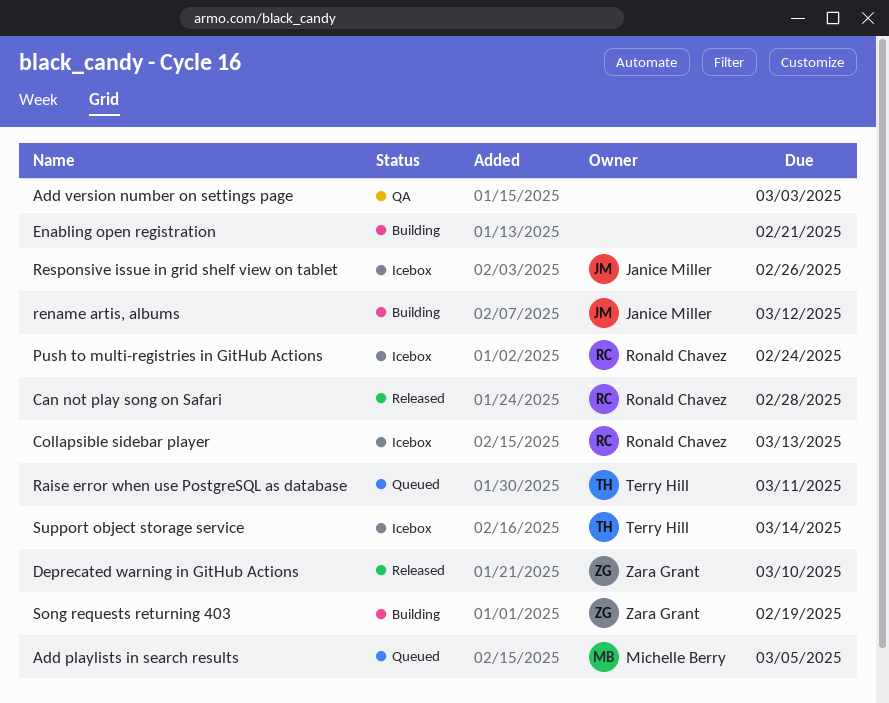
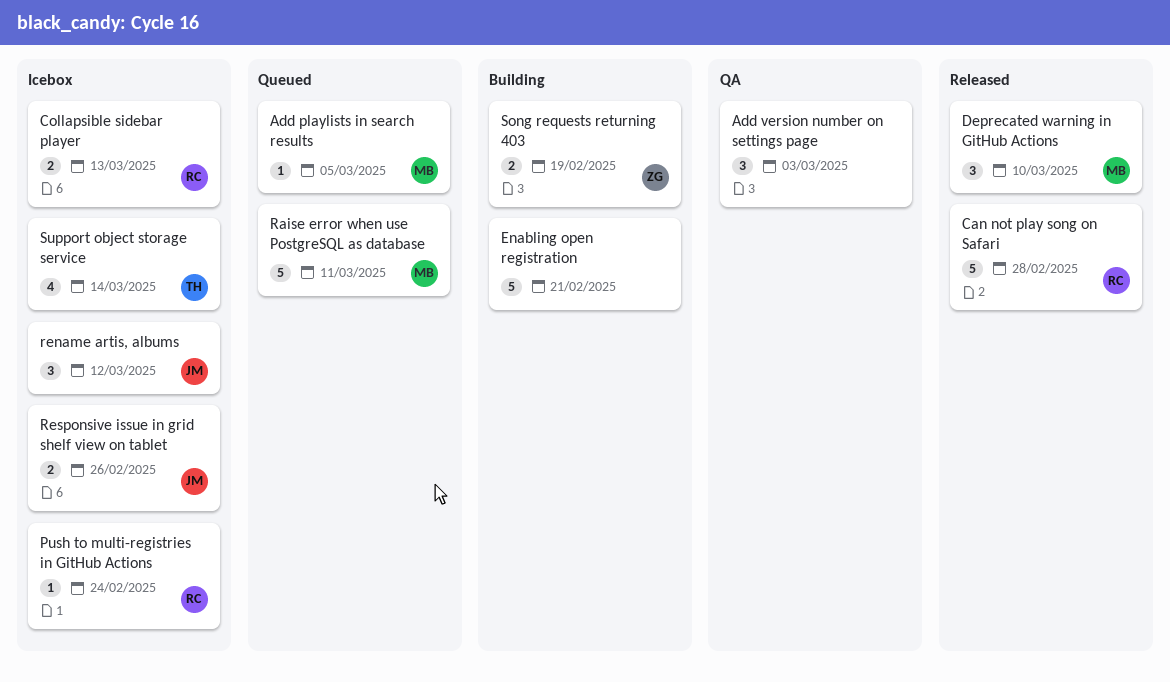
Deprecated warning in GitHub Actions, owner: Zara Grant -> Michelle Berry
Raise error when use PostgreSQL as database, owner: Terry Hill -> Michelle Berry
rename artis, albums, status: Building -> Icebox

